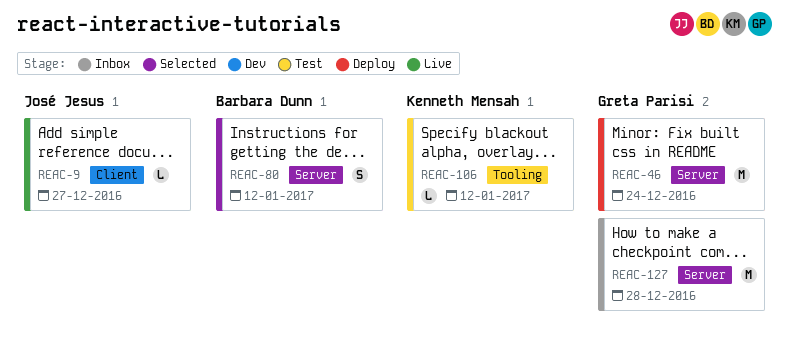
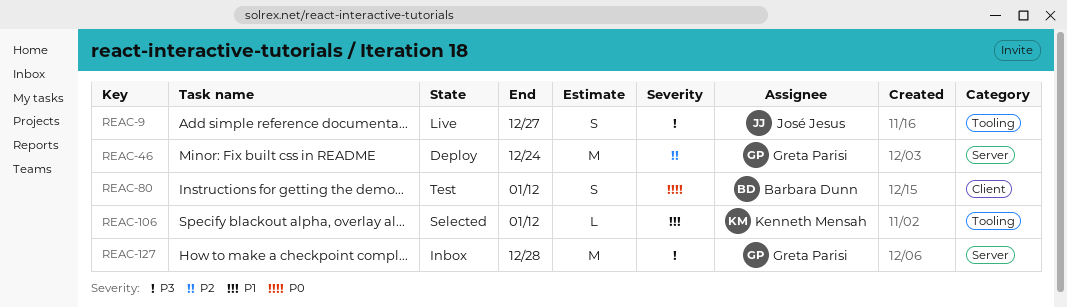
REAC-9, label: Client -> Tooling
REAC-9, estimate: L -> S
REAC-80, status: Selected -> Test
REAC-80, label: Server -> Client
REAC-106, status: Test -> Selected

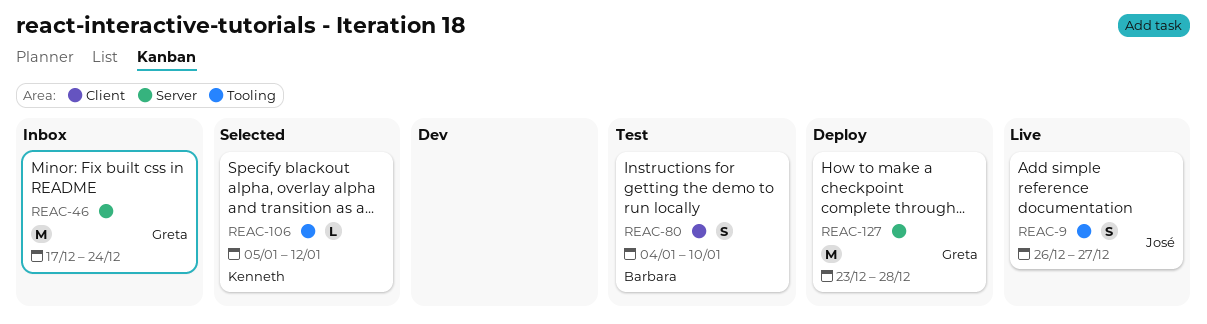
REAC-46, status: Deploy -> Inbox
REAC-80, due: Jan 12 -> Jan 10
REAC-127, status: Inbox -> Deploy

